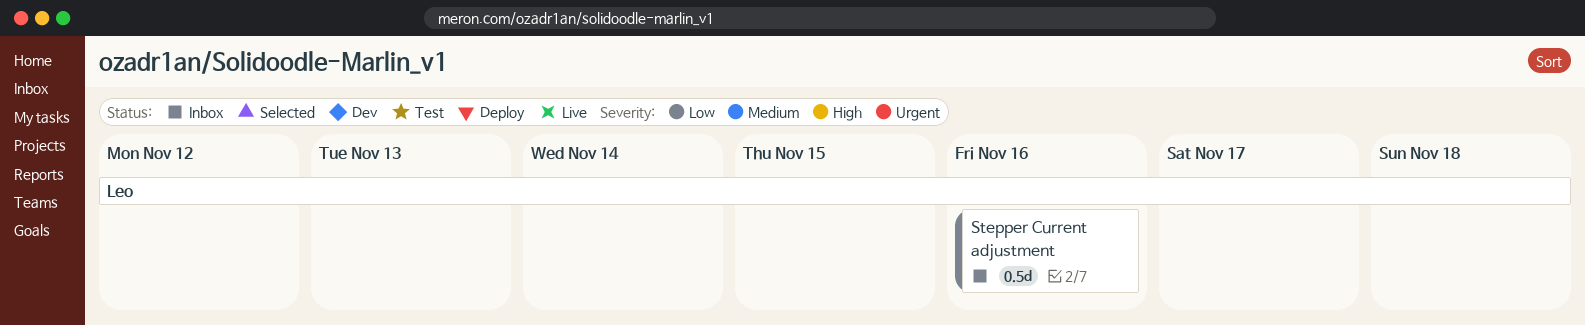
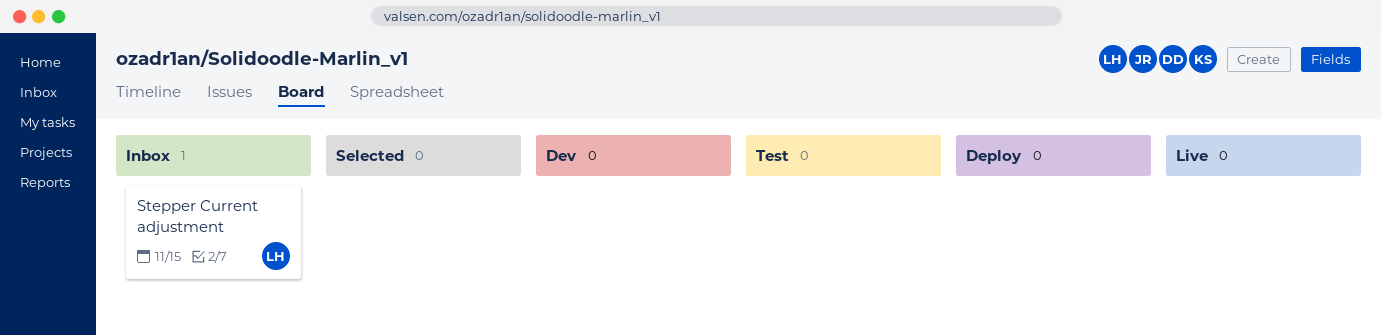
Stepper Current adjustment, due: Nov 16 -> Nov 15

